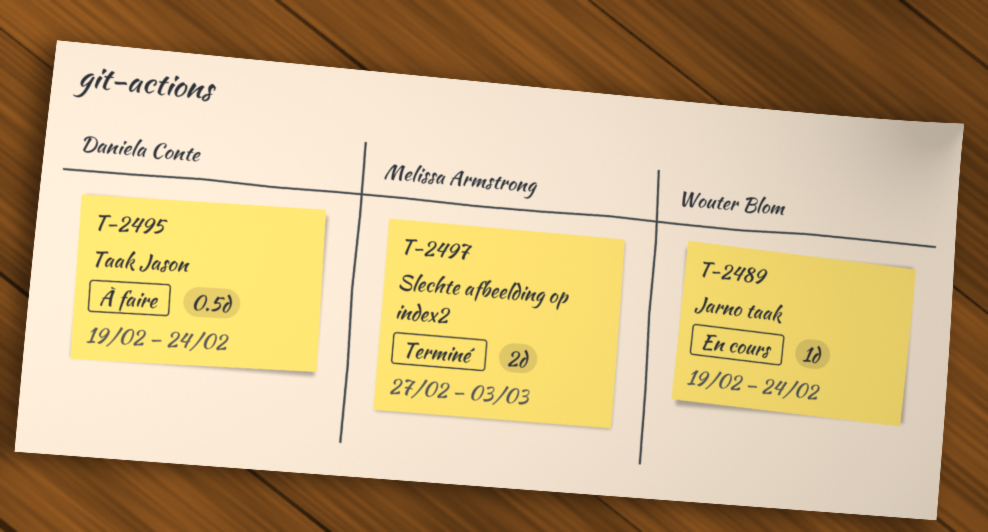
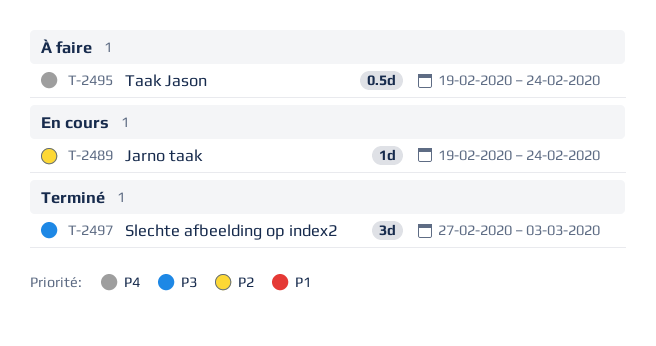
T-2497, estimate: 2d -> 3d

